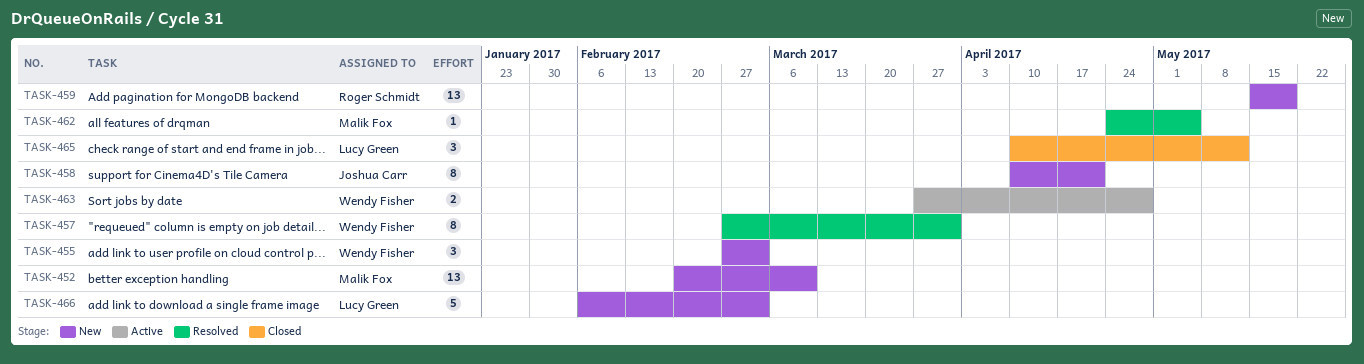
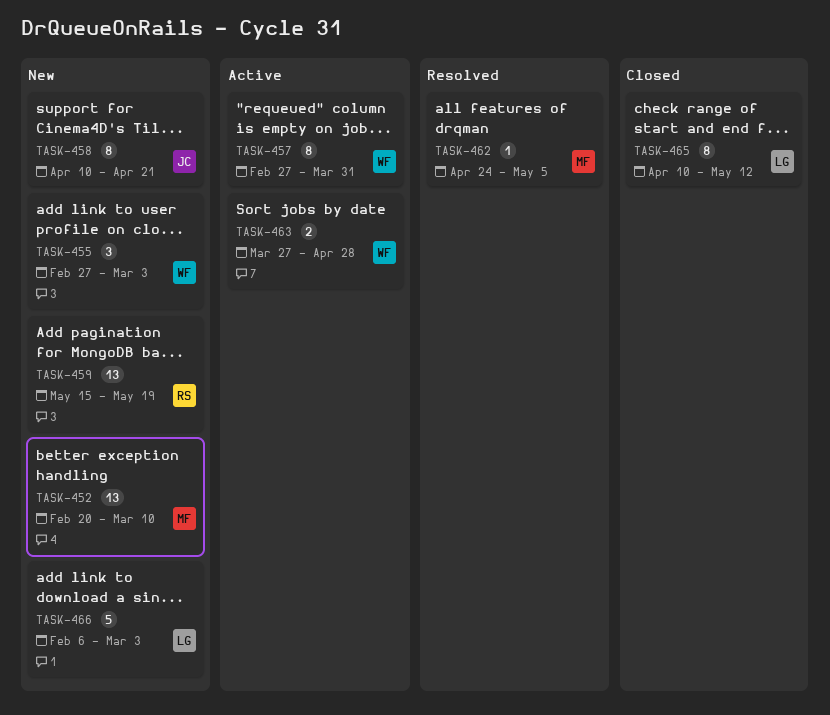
TASK-457, status: Resolved -> Active
TASK-465, estimate: 3 -> 8

